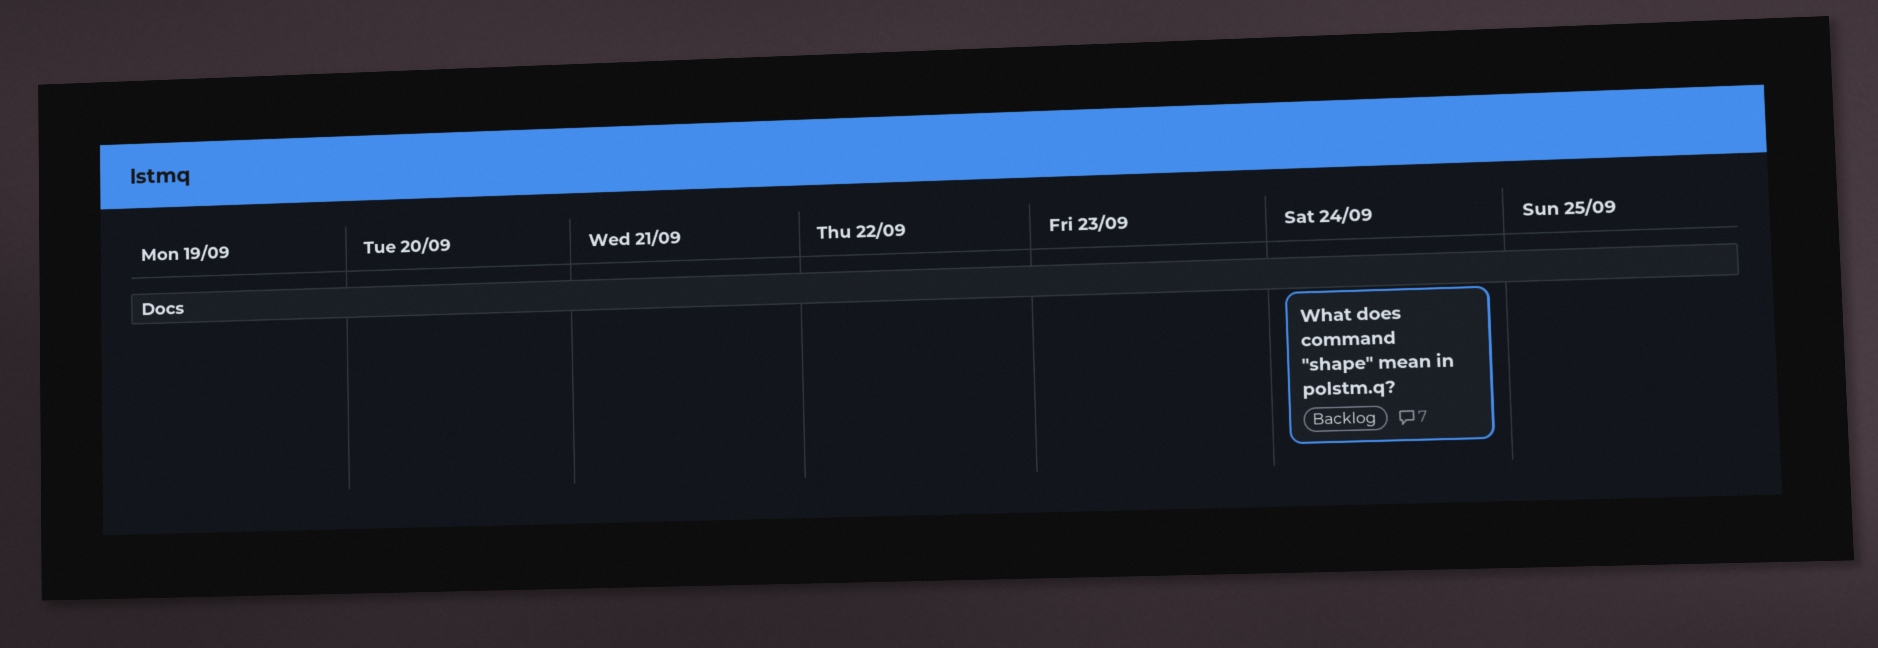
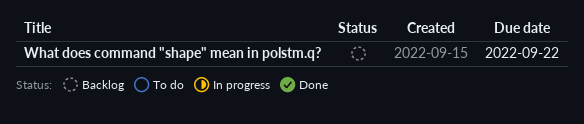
What does command "shape" mean in polstm.q?, due: Sep 24 -> Sep 22

